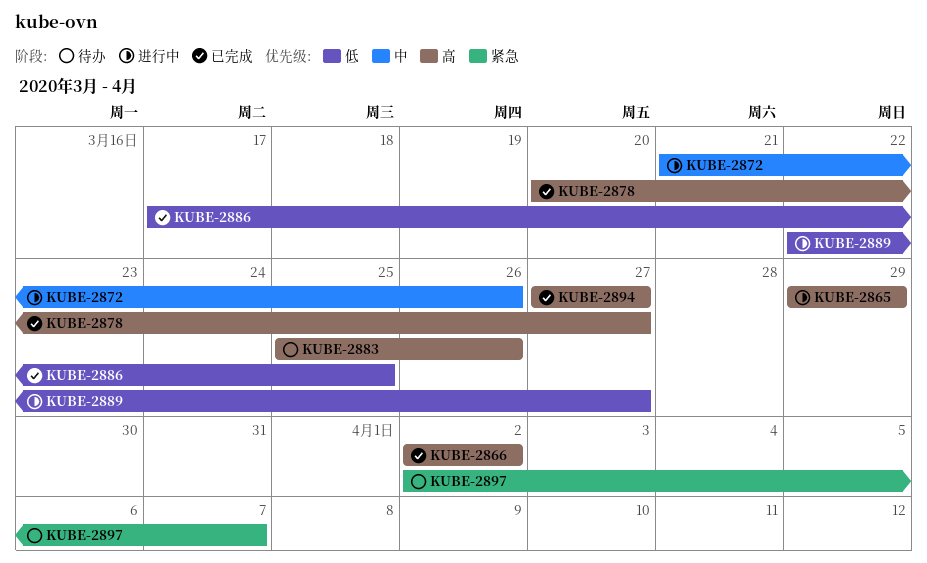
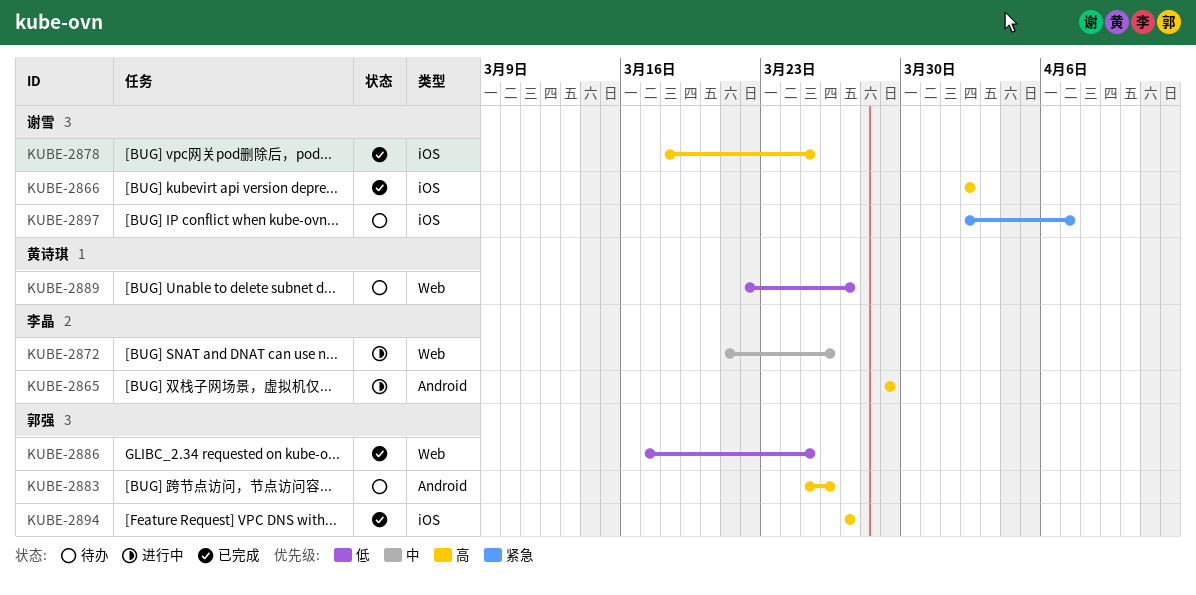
KUBE-2878, start: Mar 20 -> Mar 18
KUBE-2878, due: Mar 27 -> Mar 25
KUBE-2889, status: 进行中 -> 待办

